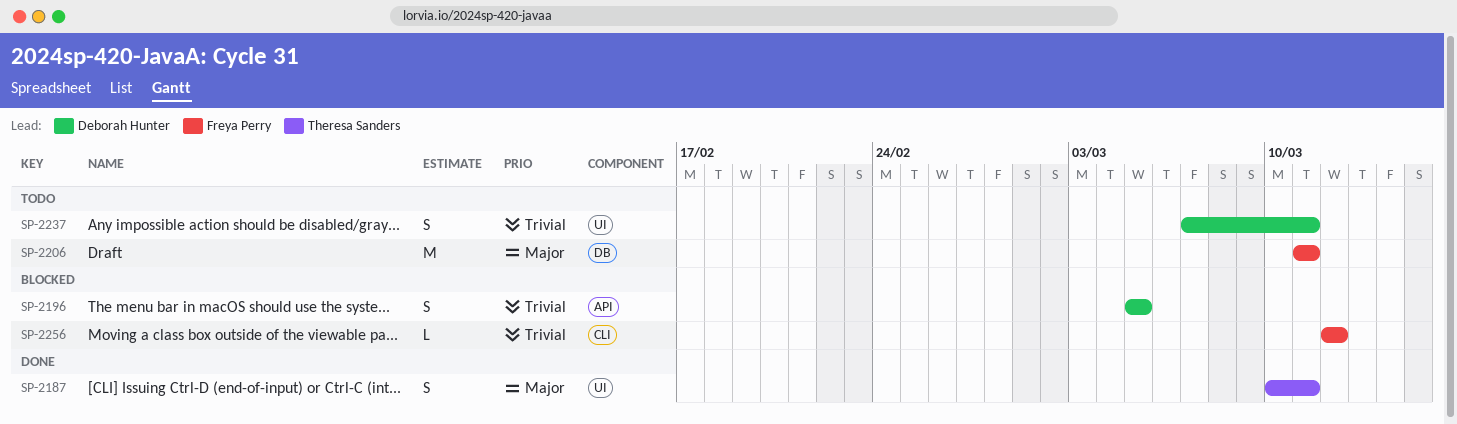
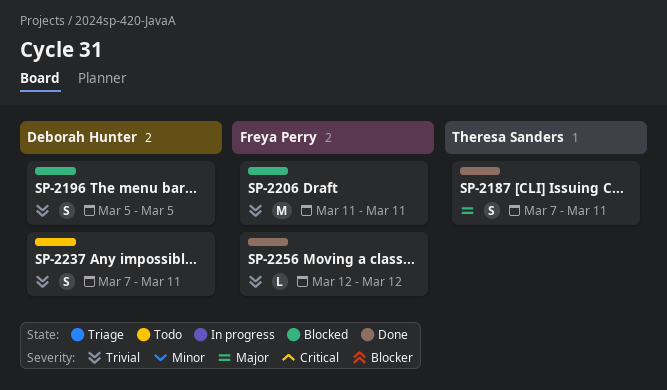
SP-2187, start: Mar 10 -> Mar 7
SP-2206, status: Todo -> Blocked
SP-2206, priority: Major -> Trivial
SP-2256, status: Blocked -> Done

